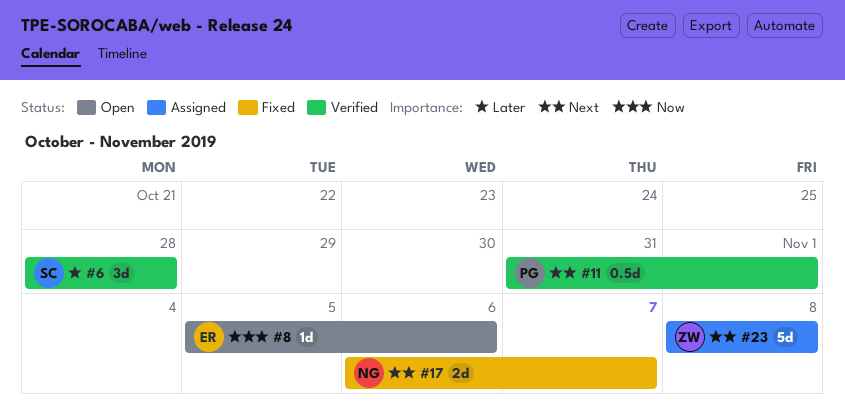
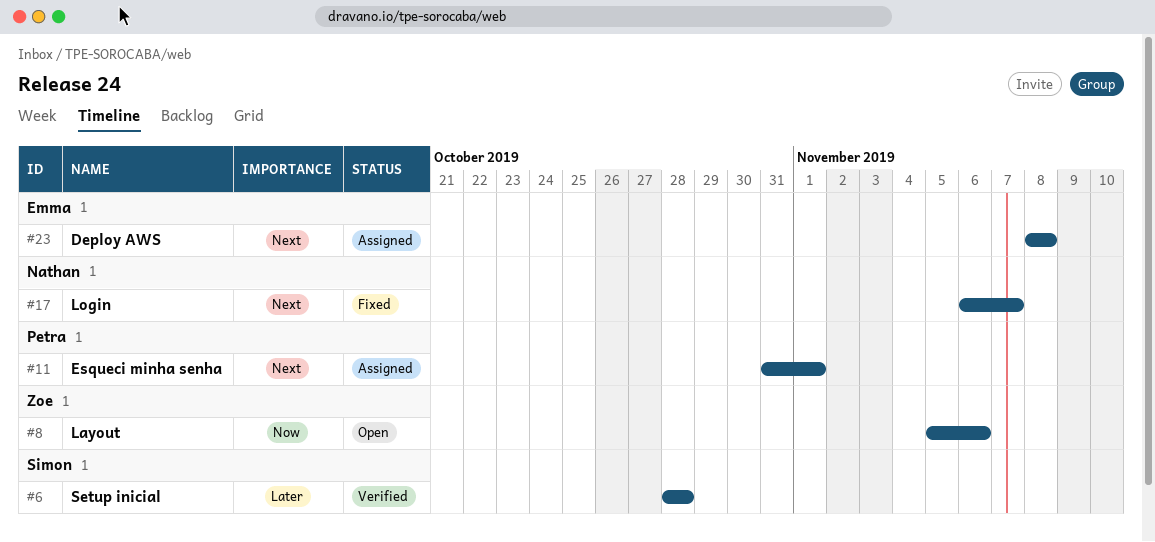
#8, owner: Emma -> Zoe
#11, status: Verified -> Assigned
#23, owner: Zoe -> Emma

